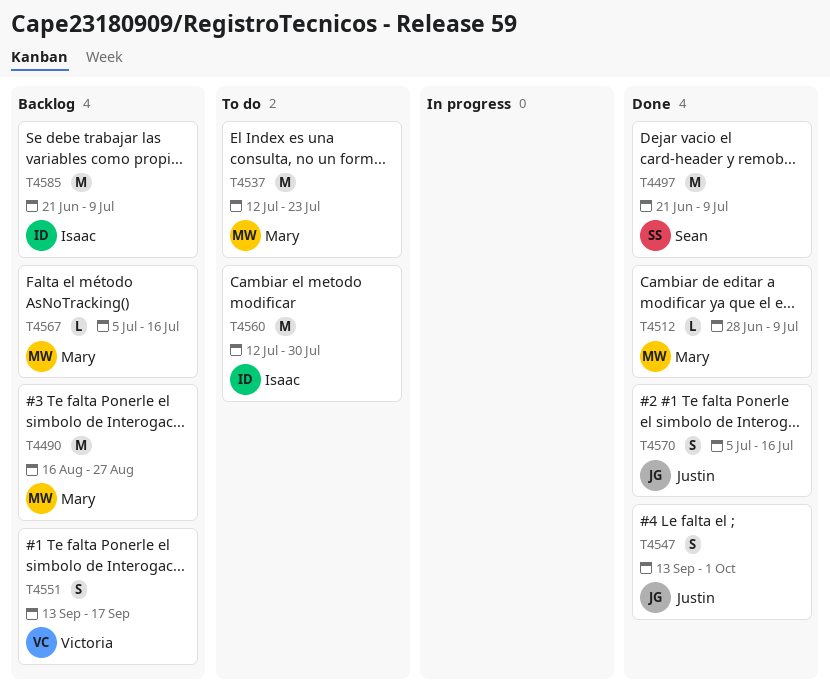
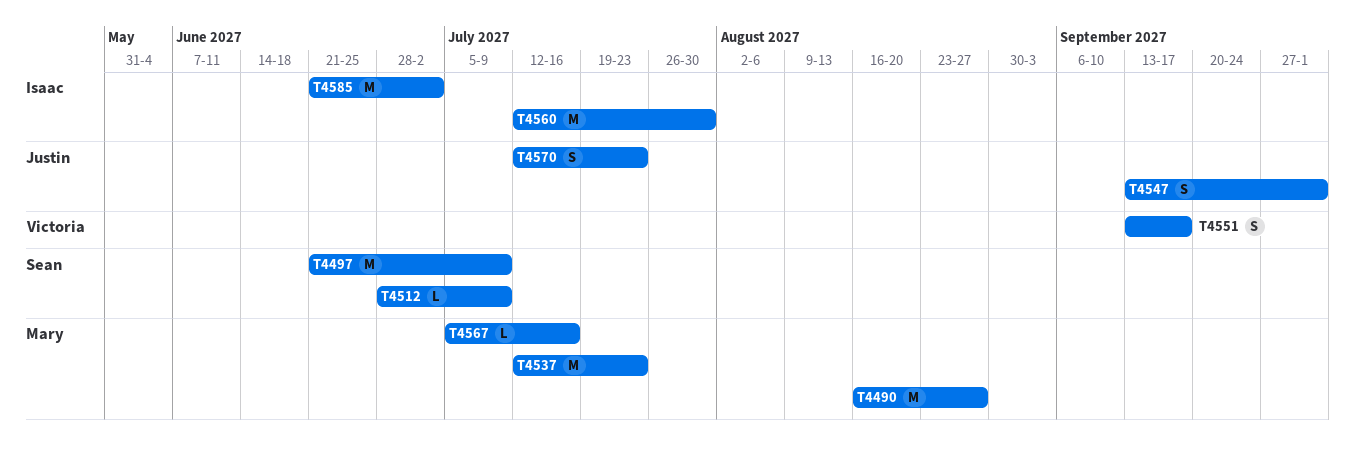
T4512, owner: Mary -> Sean
T4570, start: Jul 5 -> Jul 12
T4570, due: Jul 16 -> Jul 23
T4585, due: Jul 9 -> Jul 2

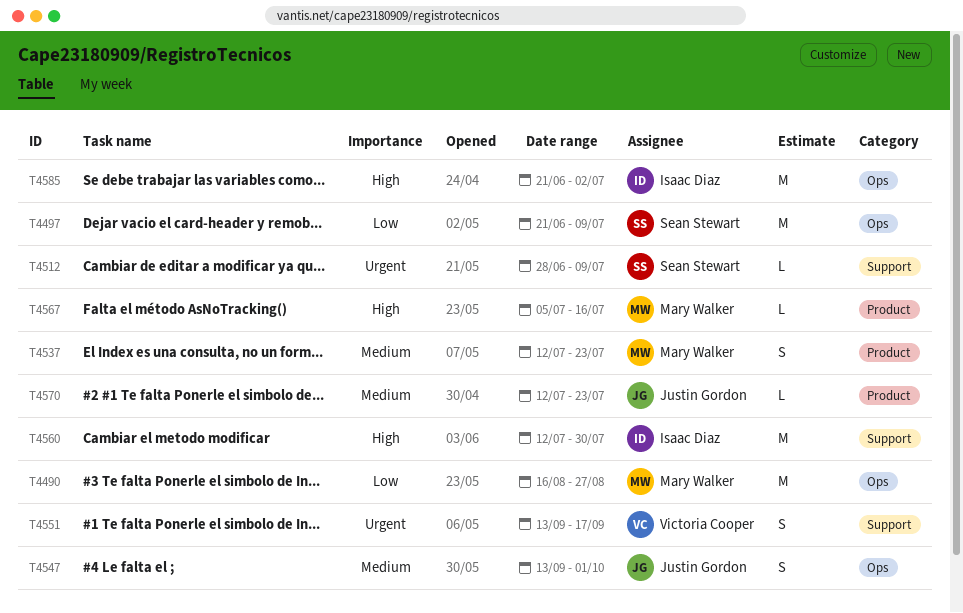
T4537, estimate: M -> S
T4570, estimate: S -> L

